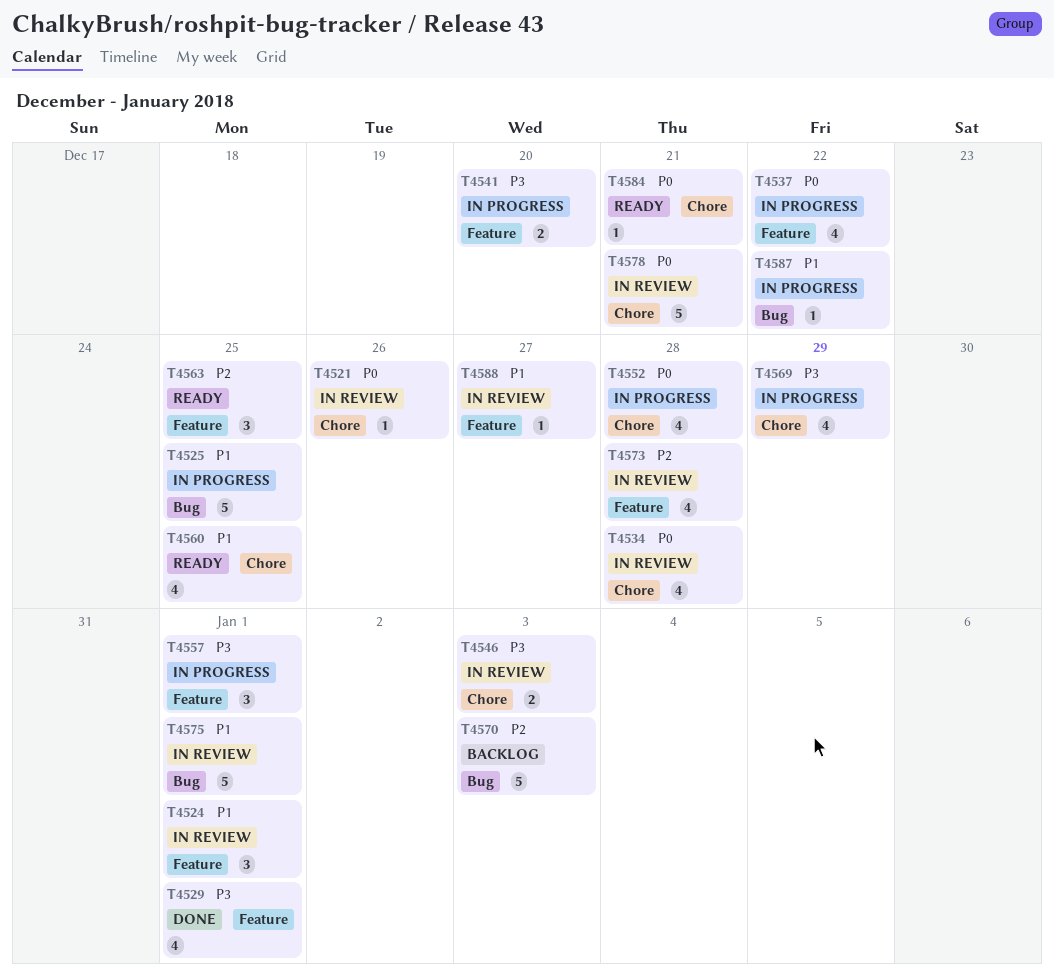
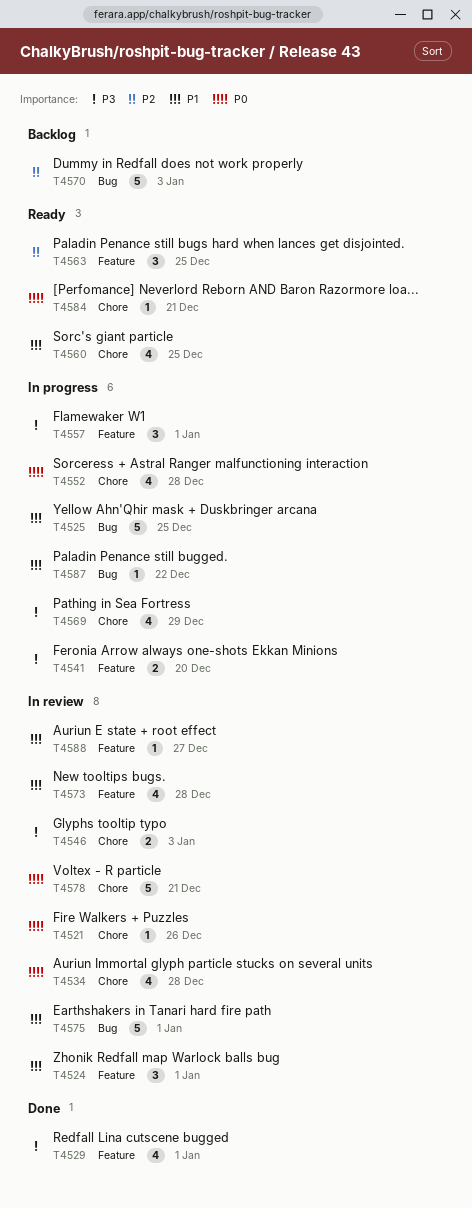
T4537: present -> none
T4573, priority: P2 -> P1

